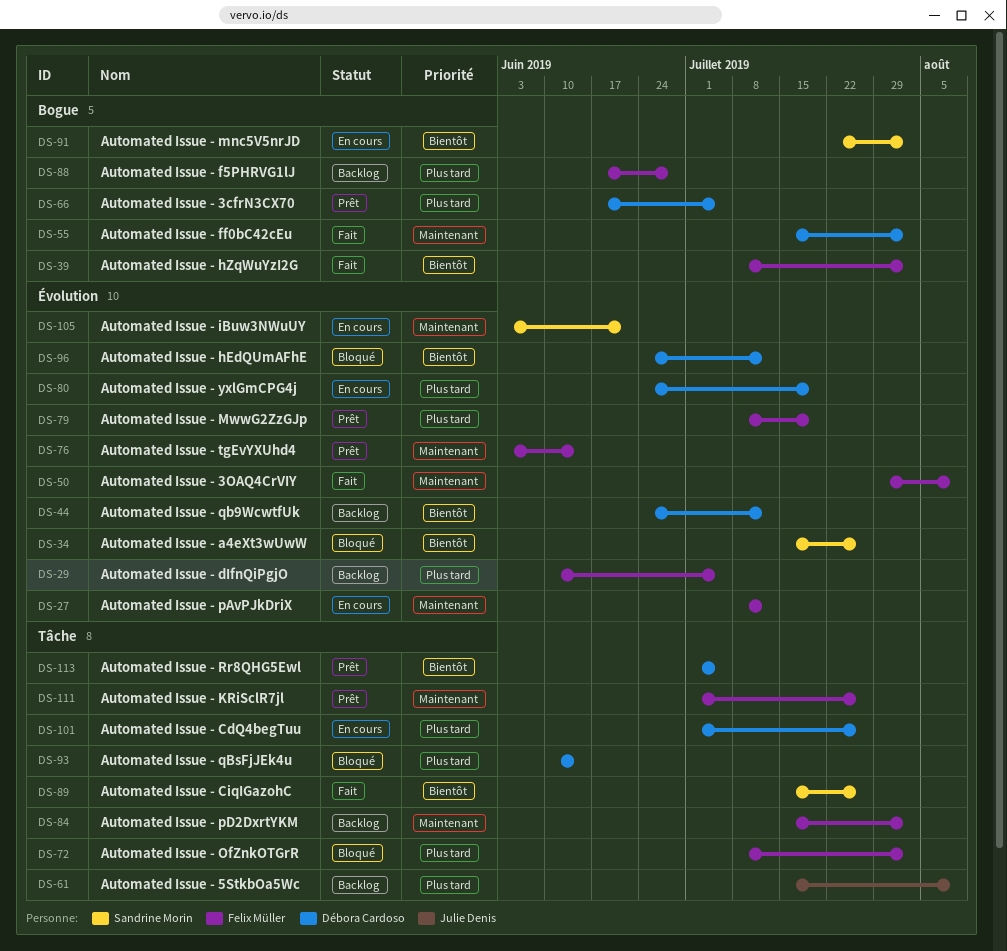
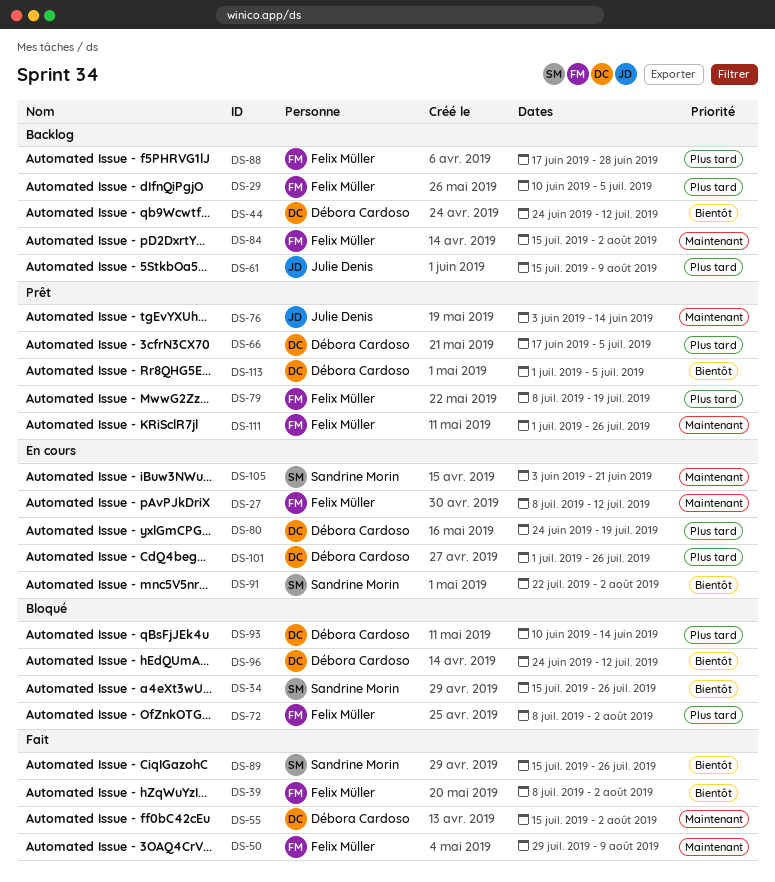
DS-76, owner: Felix Müller -> Julie Denis

